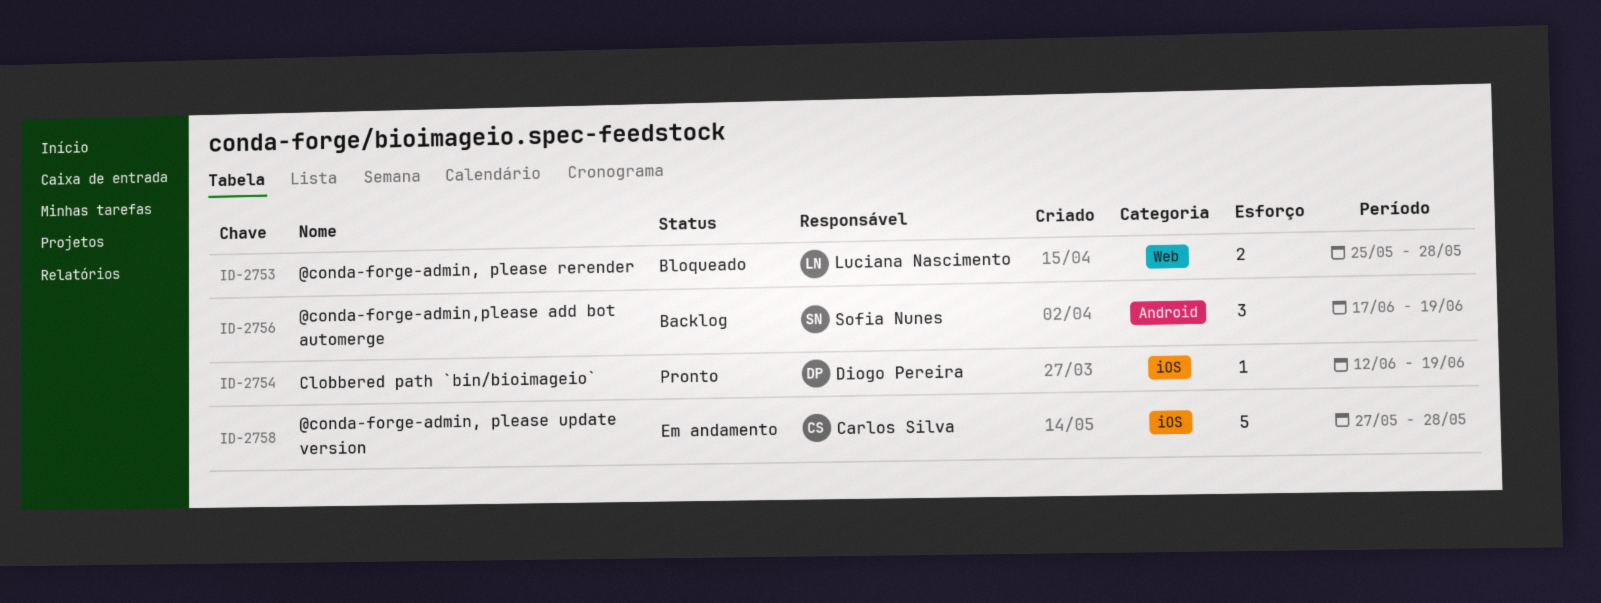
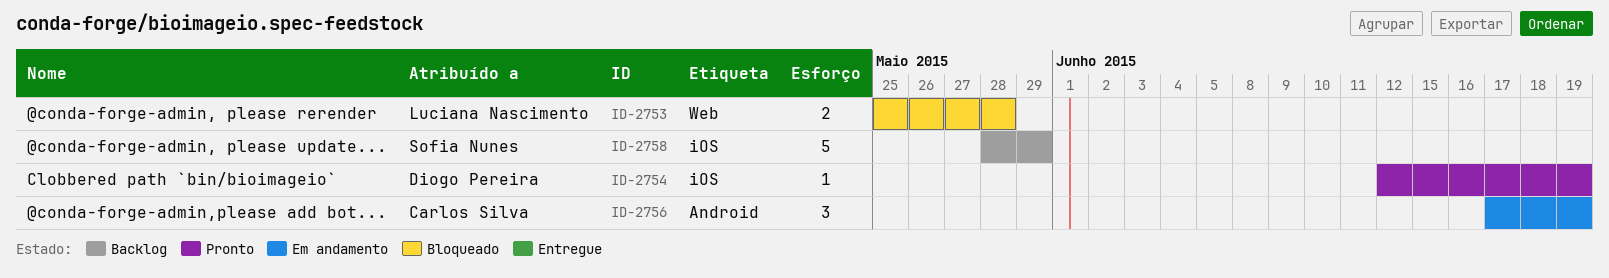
ID-2756, status: Backlog -> Em andamento
ID-2756, owner: Sofia Nunes -> Carlos Silva
ID-2758, status: Em andamento -> Backlog
ID-2758, owner: Carlos Silva -> Sofia Nunes
ID-2758, start: May 27 -> May 28
ID-2758, due: May 28 -> May 29

